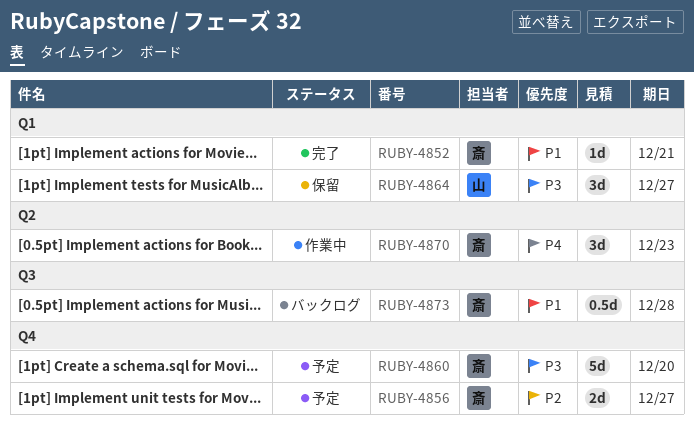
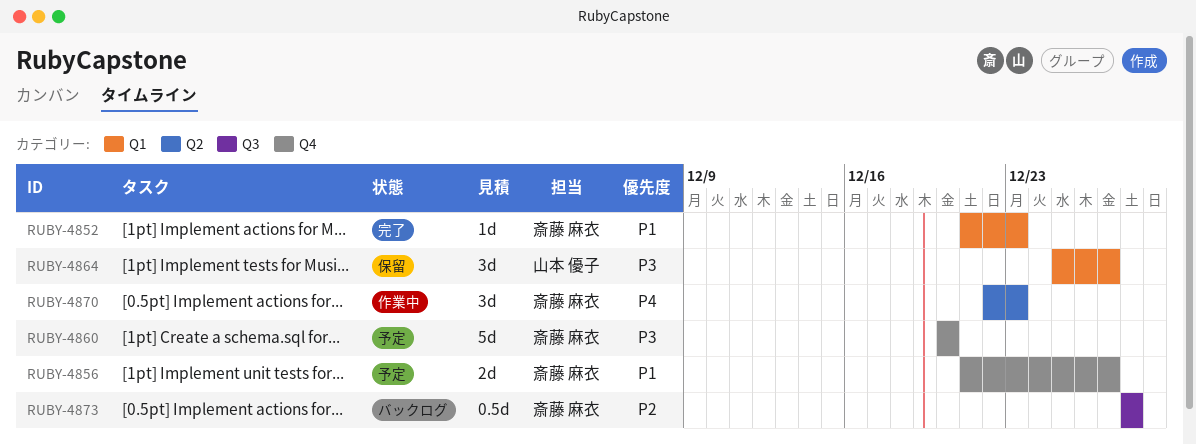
RUBY-4852, due: Dec 21 -> Dec 23
RUBY-4856, priority: P2 -> P1
RUBY-4873, priority: P1 -> P2

